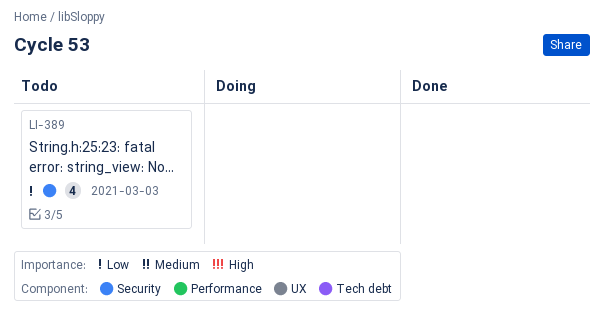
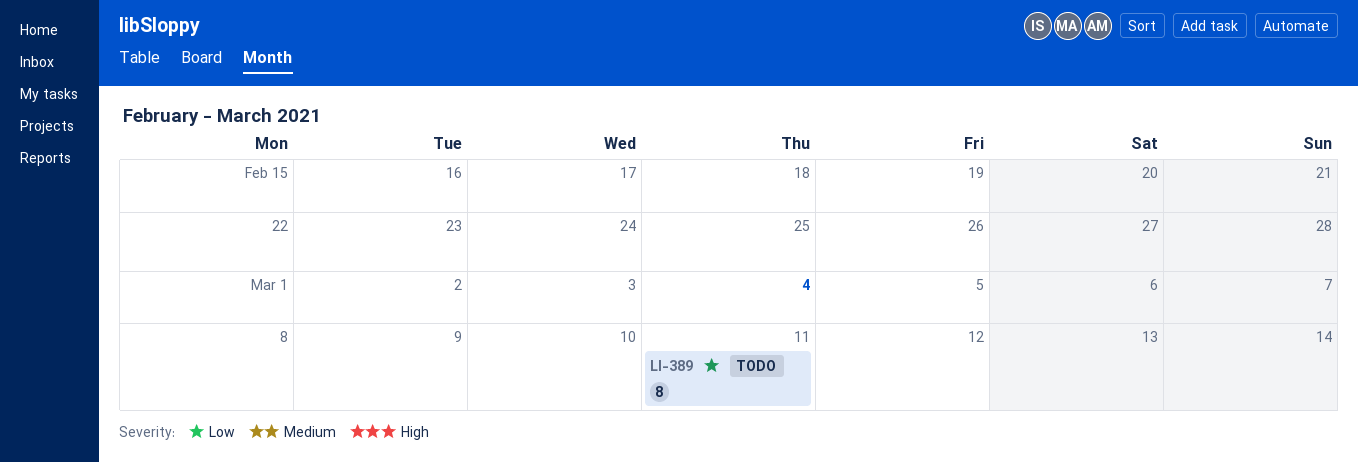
LI-389, estimate: 4 -> 8
LI-389, due: Mar 3 -> Mar 11

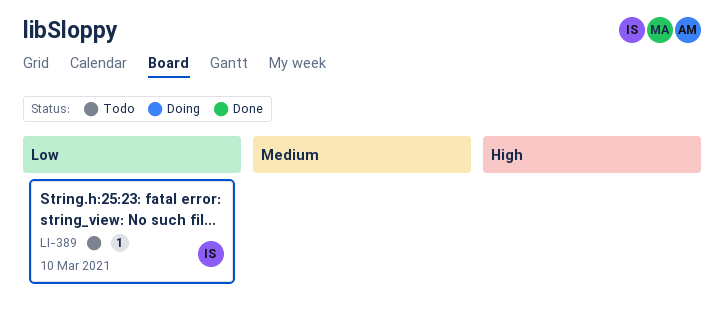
LI-389, estimate: 8 -> 1
LI-389, due: Mar 11 -> Mar 10

